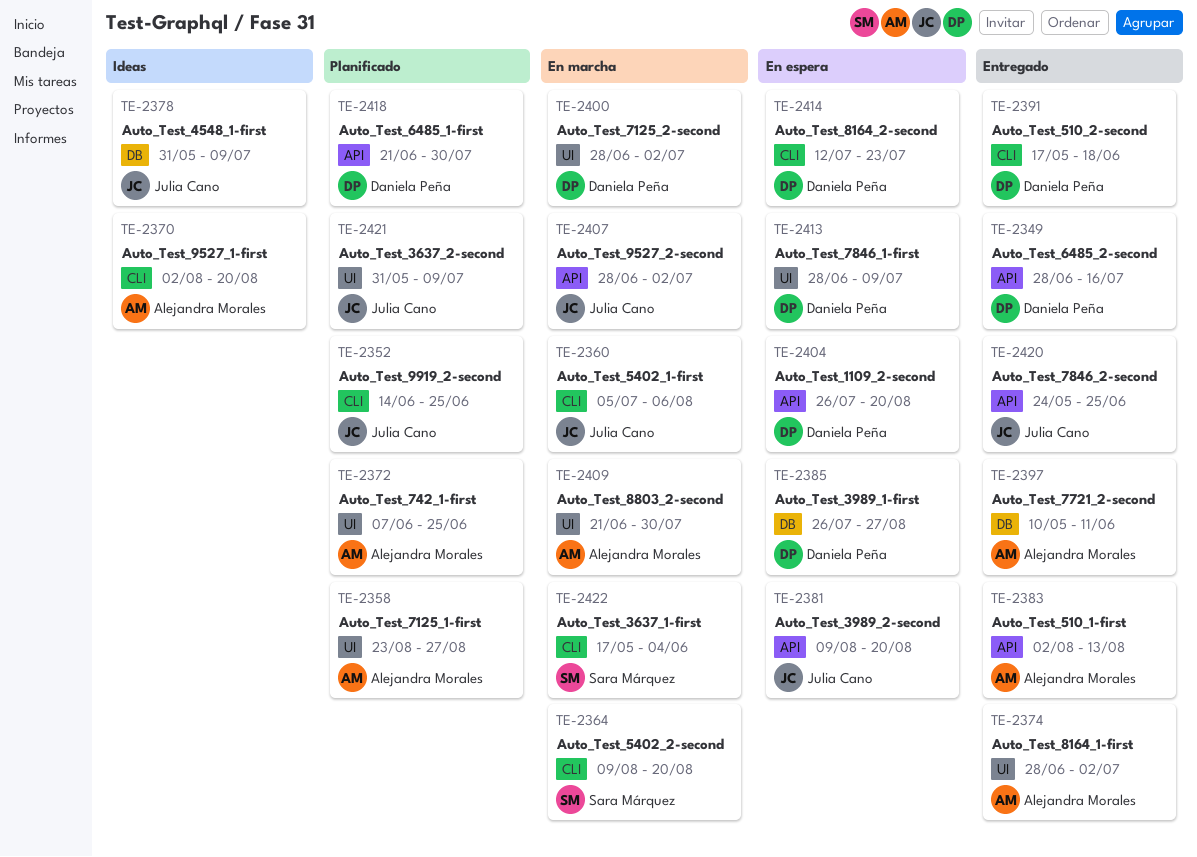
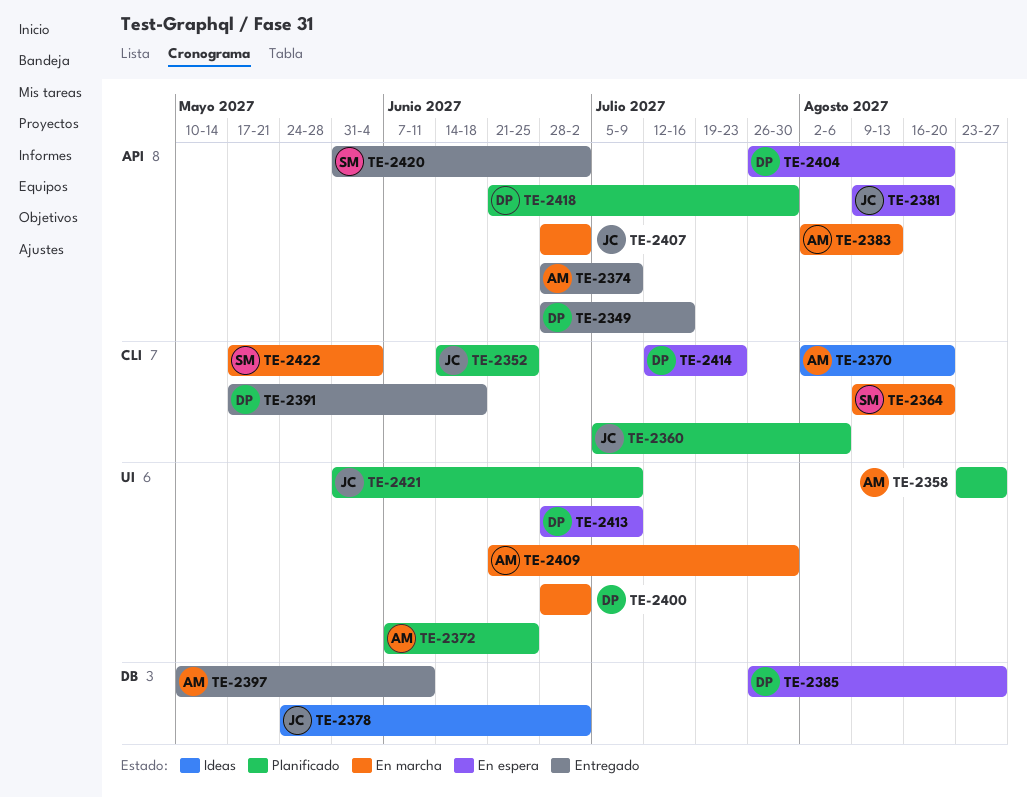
TE-2360, status: En marcha -> Planificado
TE-2374, label: UI -> API
TE-2374, due: Jul 2 -> Jul 9
TE-2378, start: May 31 -> May 24
TE-2378, due: Jul 9 -> Jul 2
TE-2383, status: Entregado -> En marcha
TE-2420, owner: Julia Cano -> Sara Márquez
TE-2420, start: May 24 -> May 31
TE-2420, due: Jun 25 -> Jul 2

